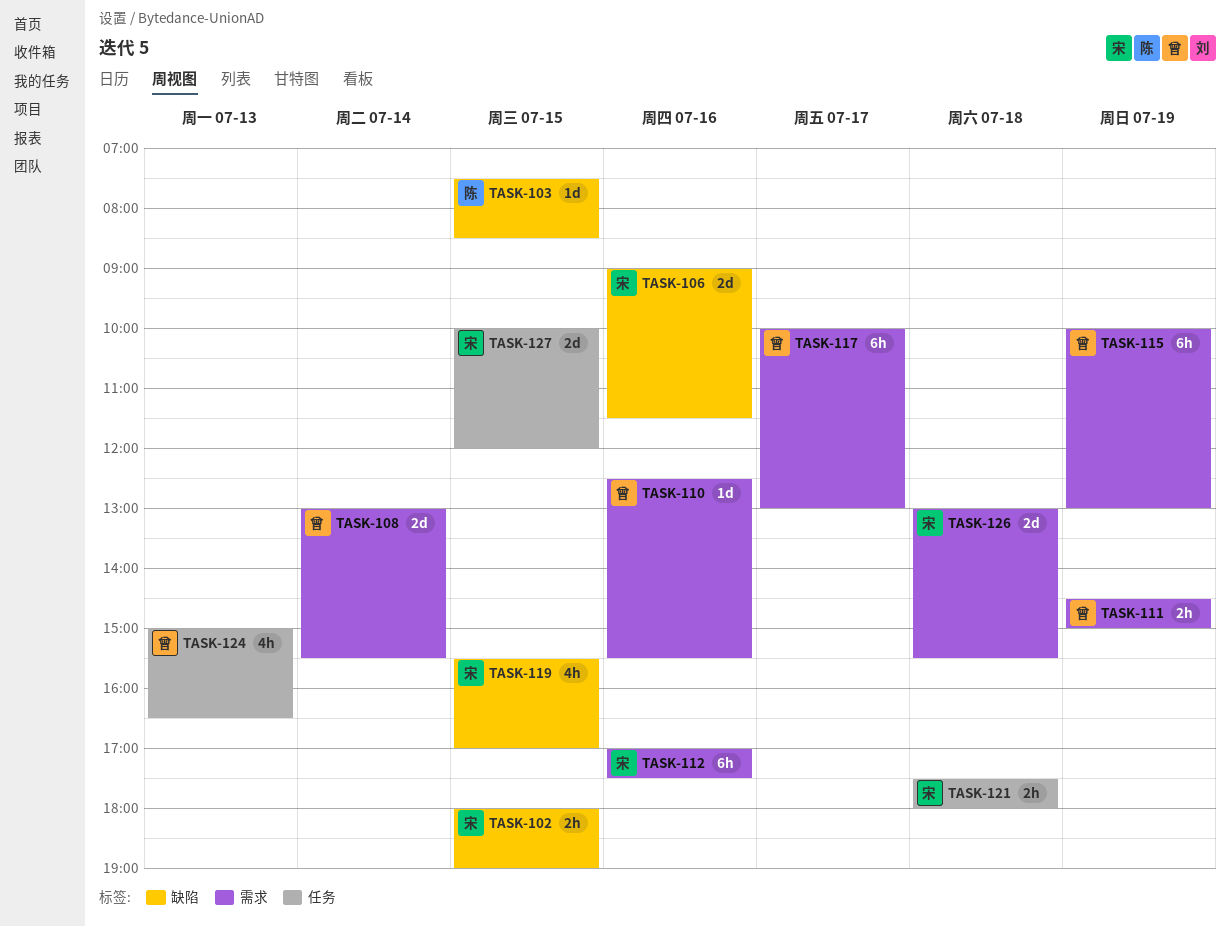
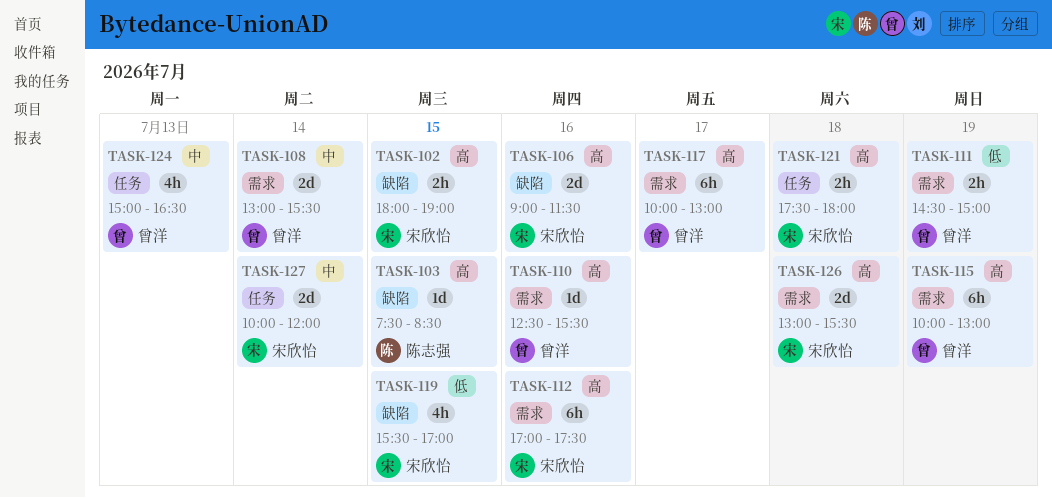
TASK-127, day: Jul 15 -> Jul 14

